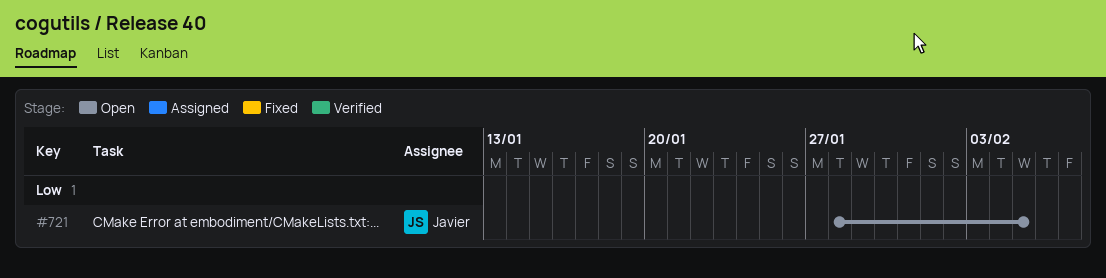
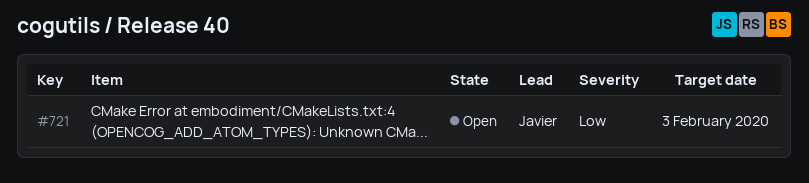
#721, due: Feb 5 -> Feb 3

